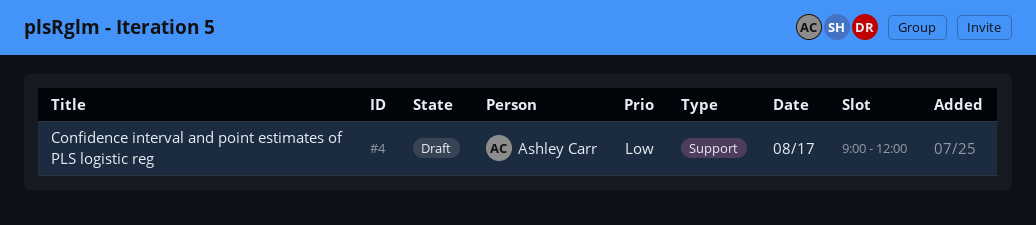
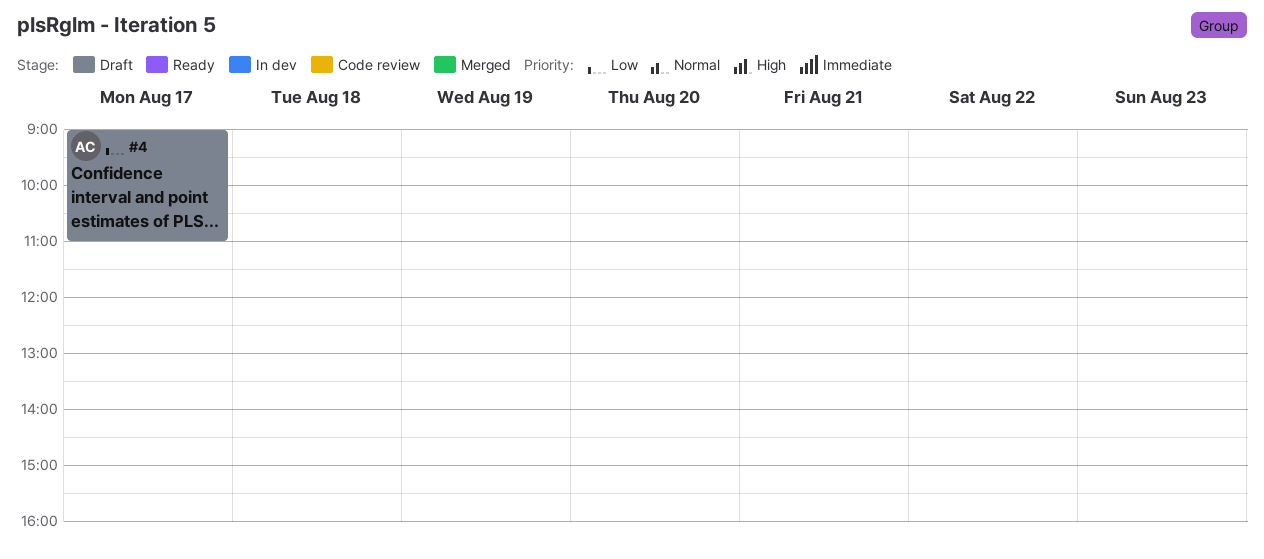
#4, ends: 12:00 -> 11:00

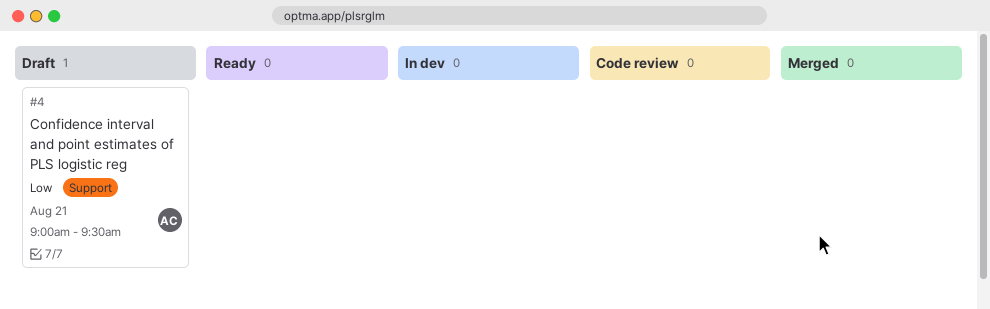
#4, day: Aug 17 -> Aug 21
#4, ends: 11:00 -> 09:30

